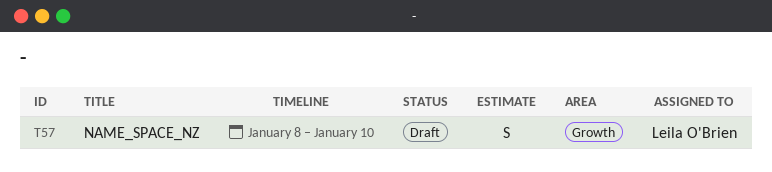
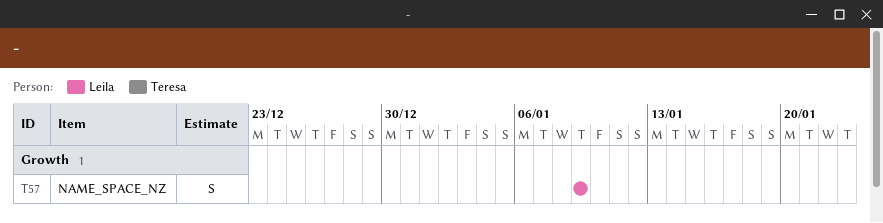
T57, start: Jan 8 -> Jan 9
T57, due: Jan 10 -> Jan 9

